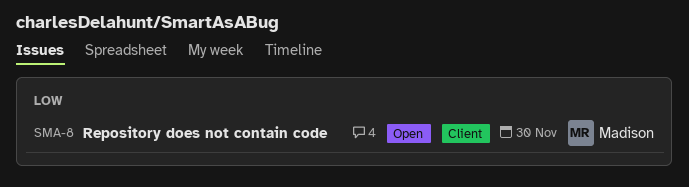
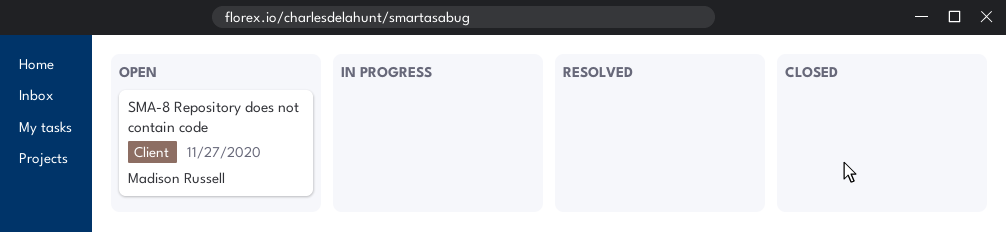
SMA-8, due: Nov 30 -> Nov 27

